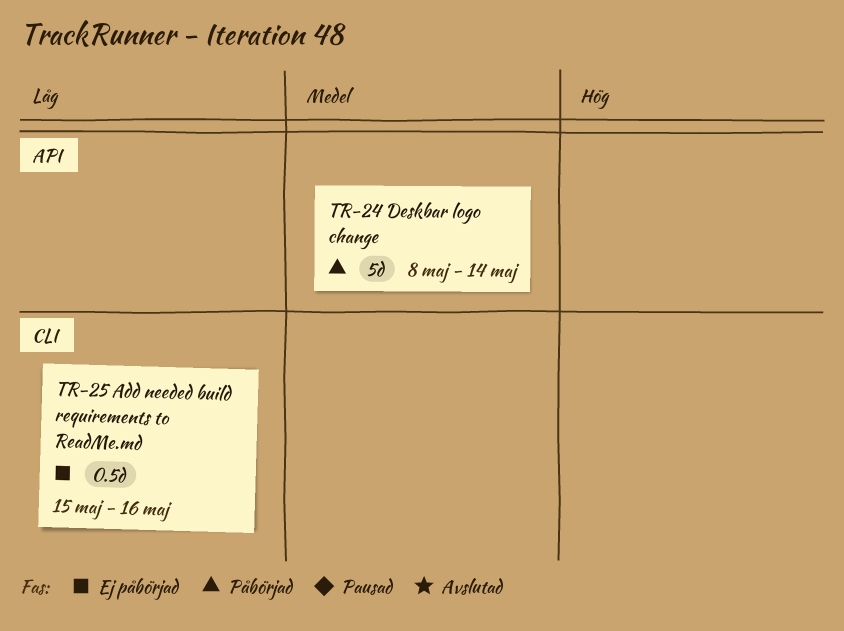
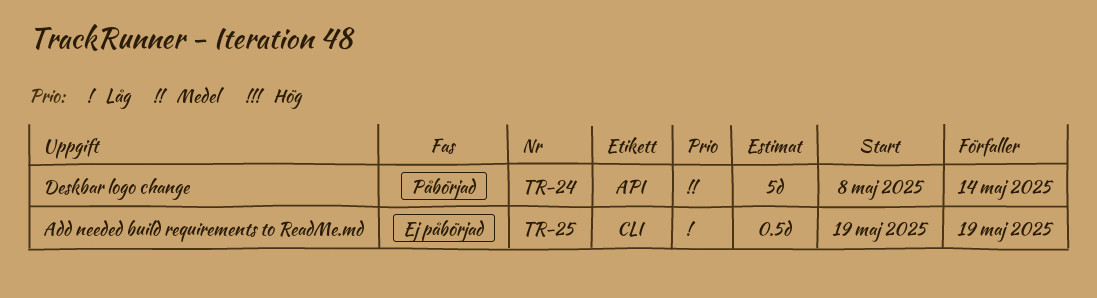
TR-25, start: May 15 -> May 19
TR-25, due: May 16 -> May 19

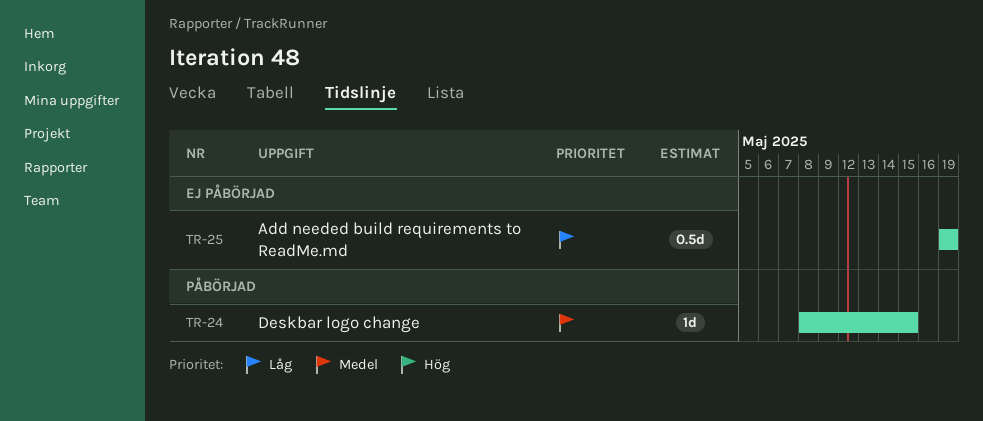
TR-24, estimate: 5d -> 1d
TR-24, due: May 14 -> May 15

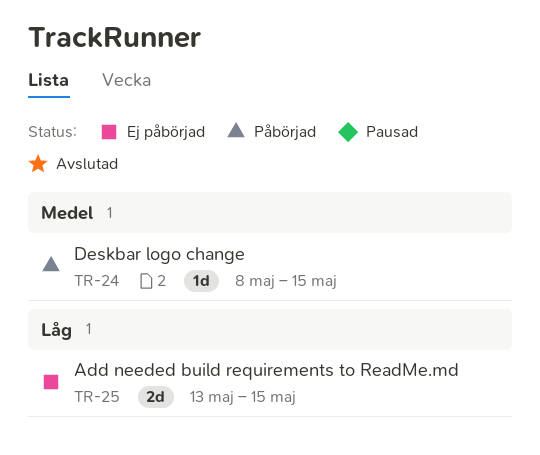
TR-25, estimate: 0.5d -> 2d
TR-25, start: May 19 -> May 13
TR-25, due: May 19 -> May 15

